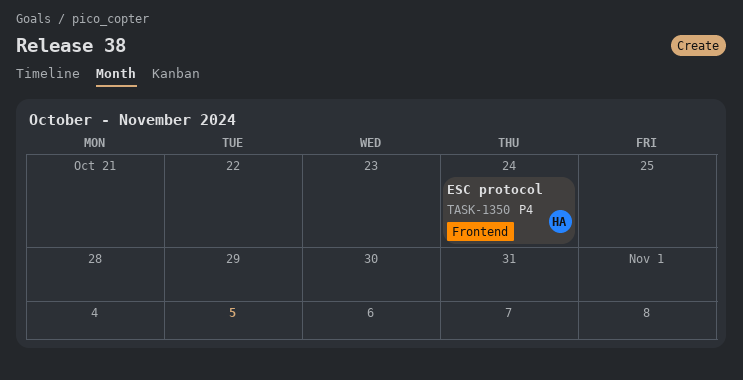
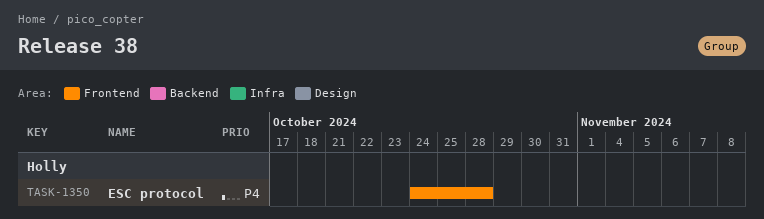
TASK-1350, due: Oct 24 -> Oct 28

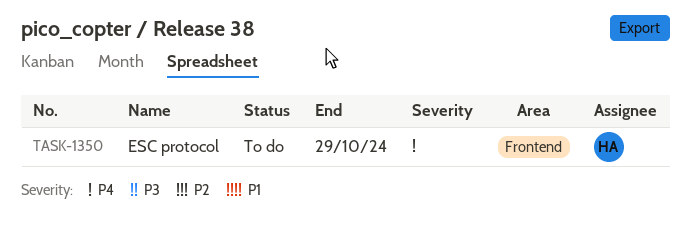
TASK-1350, due: Oct 28 -> Oct 29

